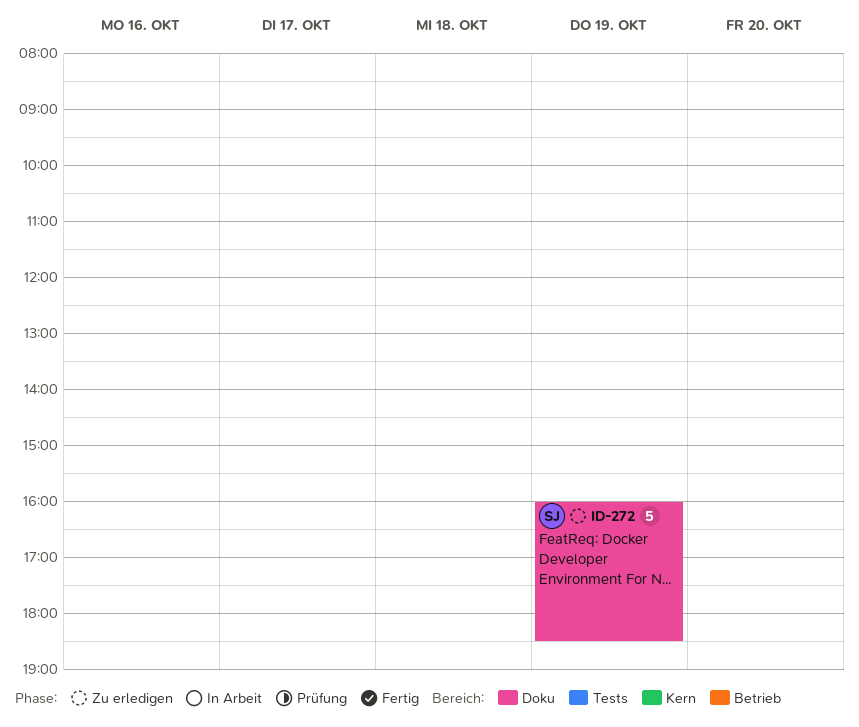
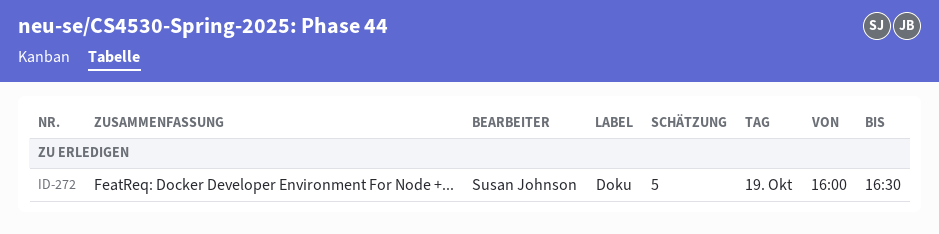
ID-272, ends: 18:30 -> 16:30

